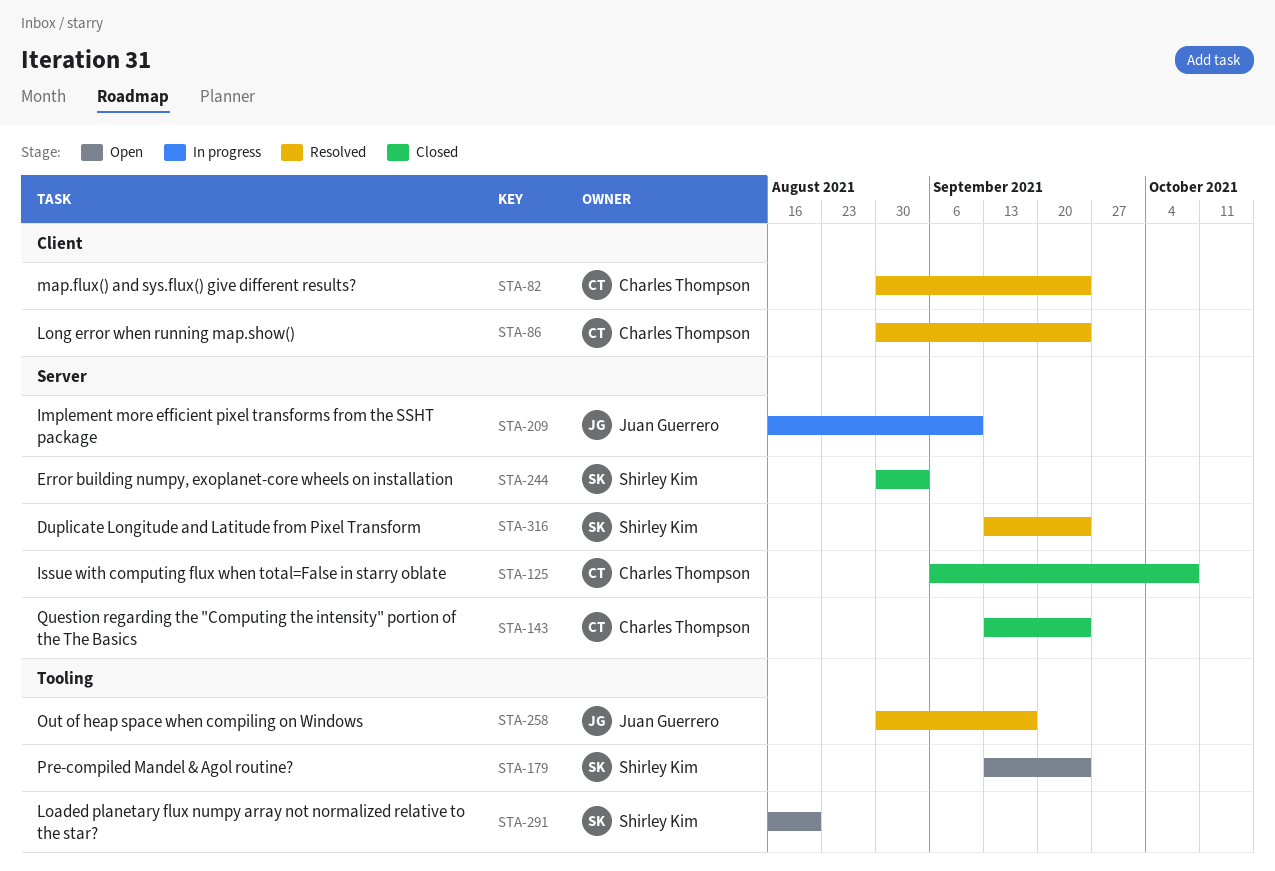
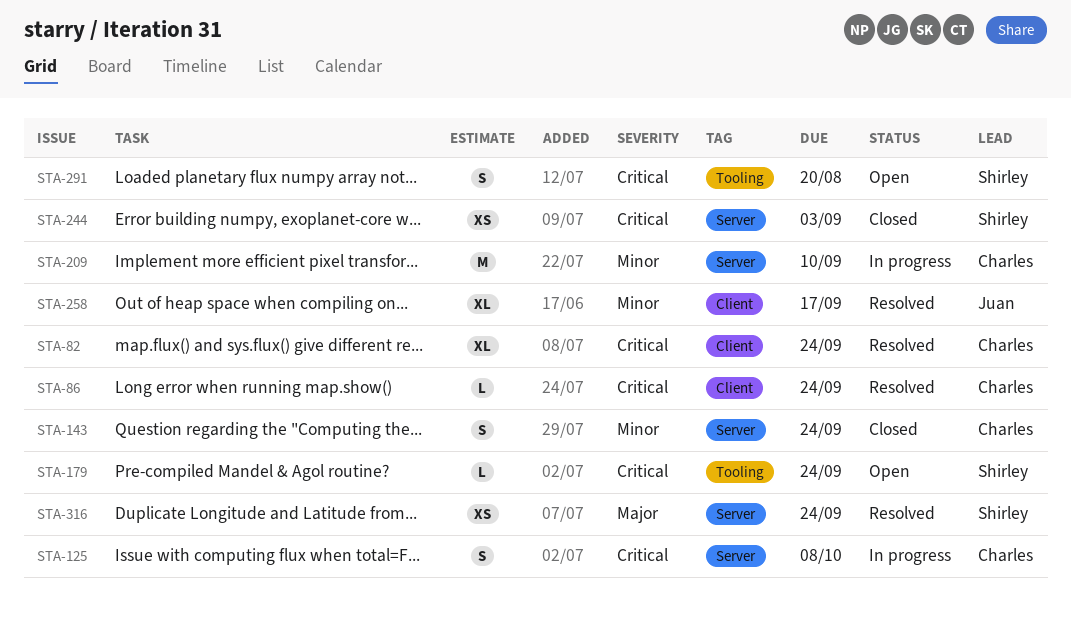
STA-125, status: Closed -> In progress
STA-209, owner: Juan Guerrero -> Charles Thompson
STA-258, label: Tooling -> Client

